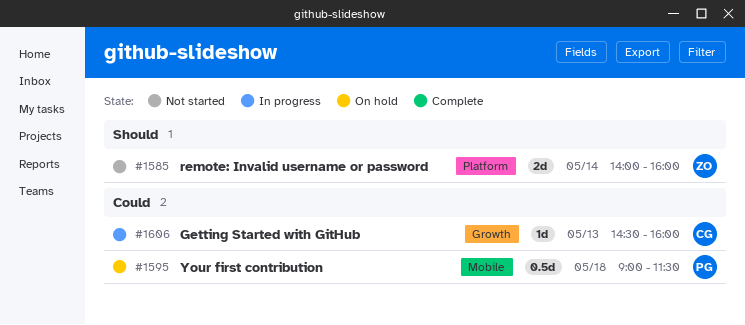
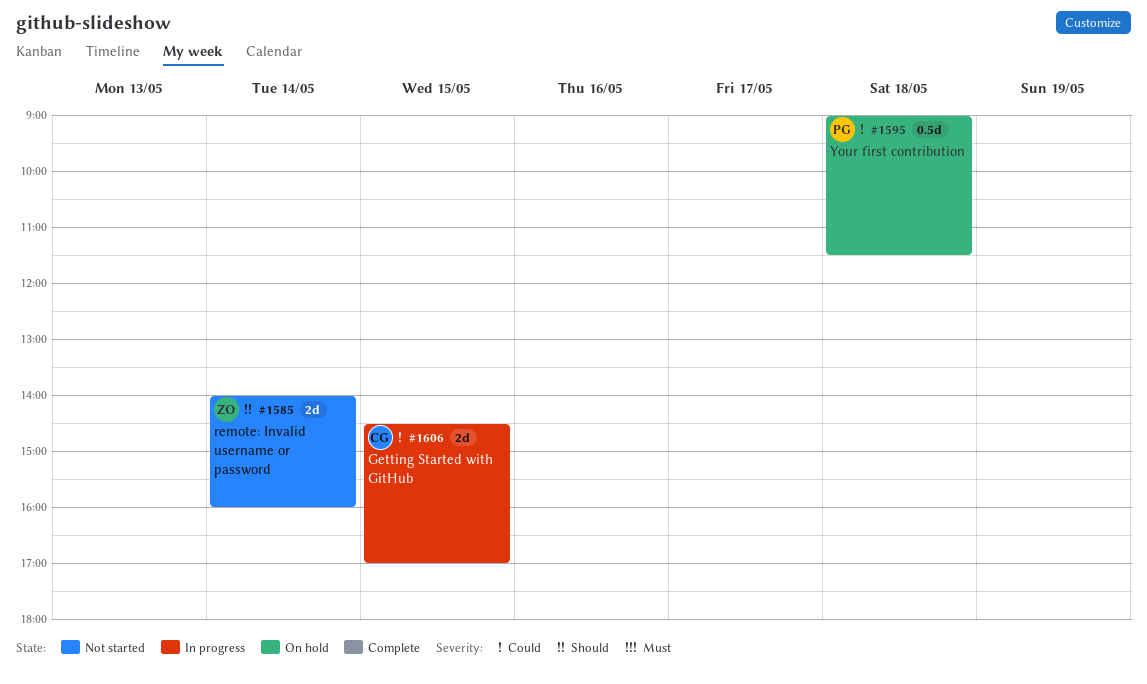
#1606, estimate: 1d -> 2d
#1606, day: May 13 -> May 15
#1606, ends: 16:00 -> 17:00

